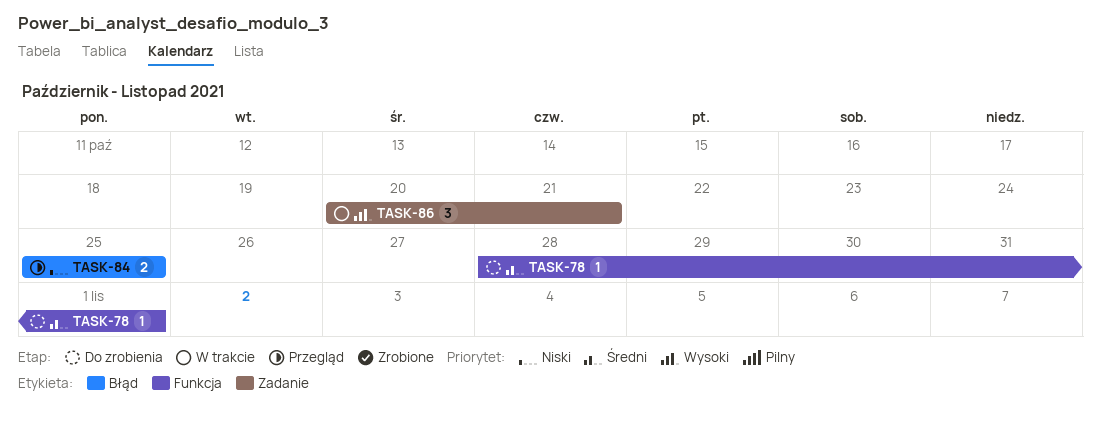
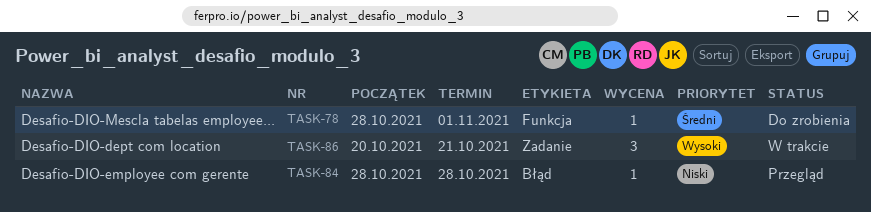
TASK-84, estimate: 2 -> 1
TASK-84, start: Oct 25 -> Oct 28
TASK-84, due: Oct 25 -> Oct 28

